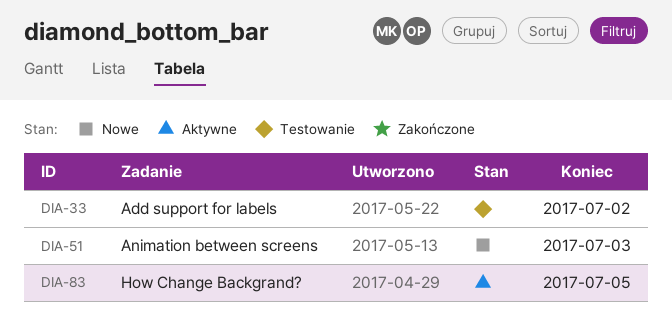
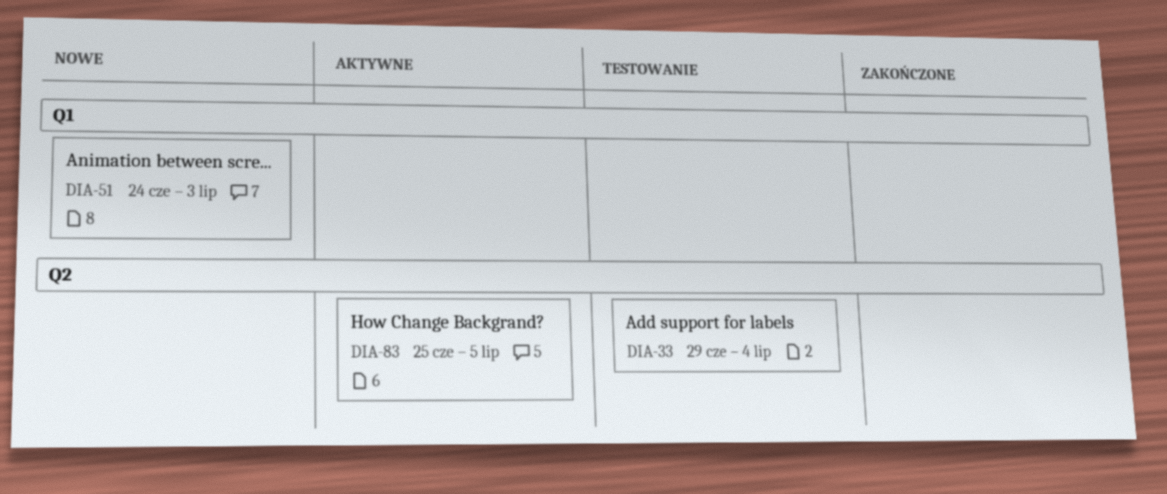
DIA-33, due: Jul 2 -> Jul 4

